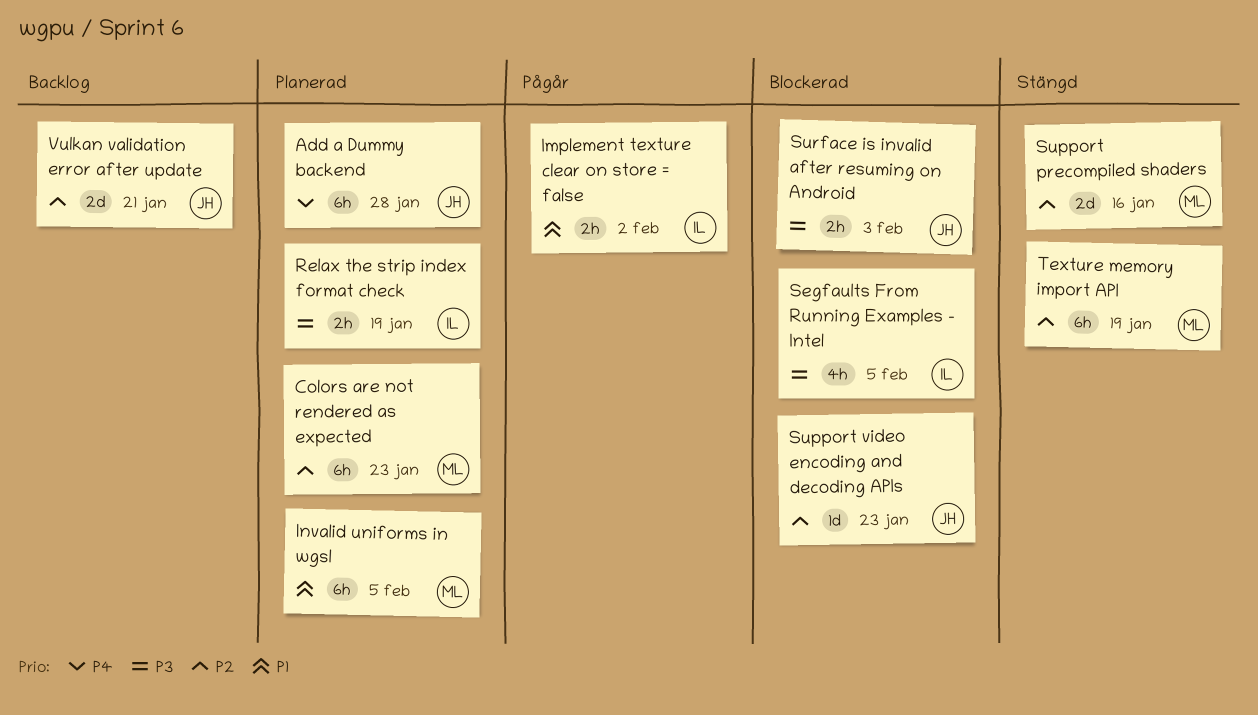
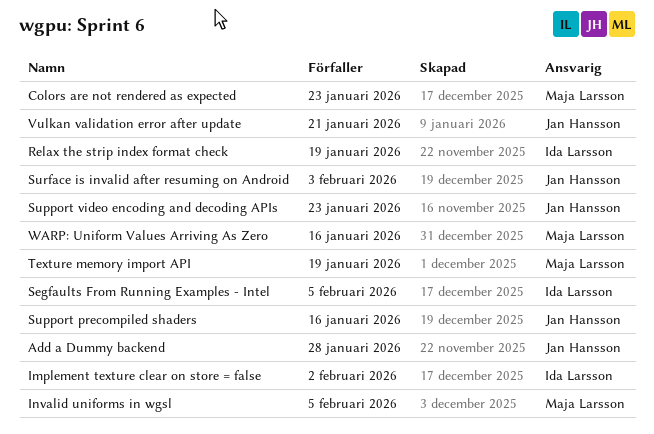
Support precompiled shaders, owner: Maja Larsson -> Jan Hansson
WARP: Uniform Values Arriving As Zero: none -> present

